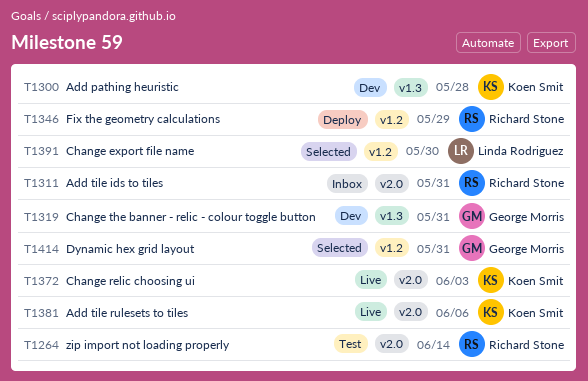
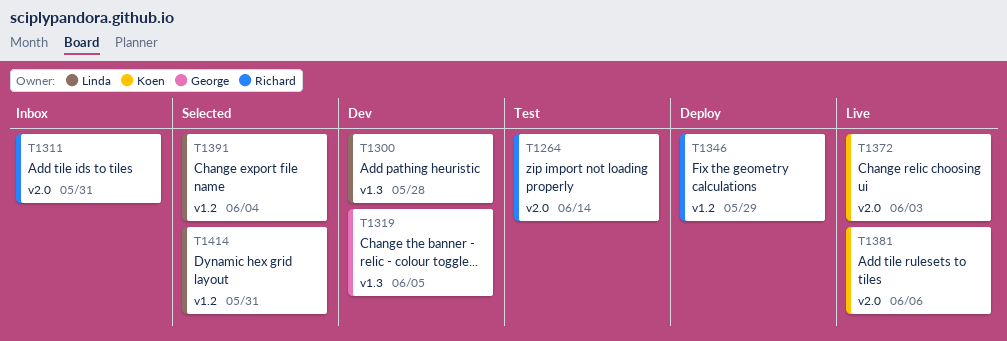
T1300, owner: Koen Smit -> Linda Rodriguez
T1319, due: May 31 -> Jun 5
T1391, due: May 30 -> Jun 4
T1414, owner: George Morris -> Linda Rodriguez

